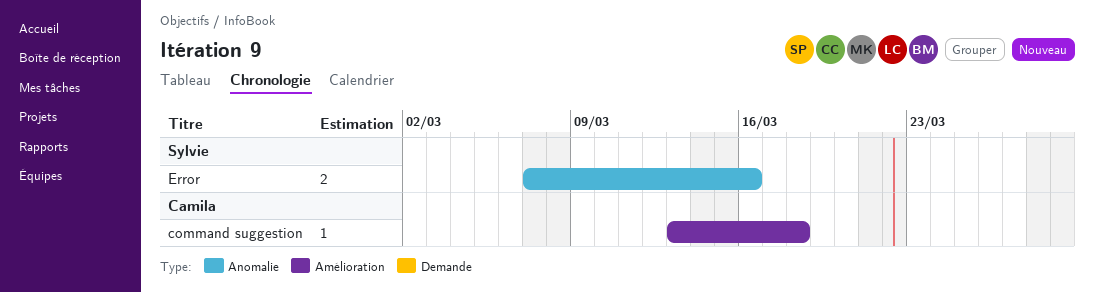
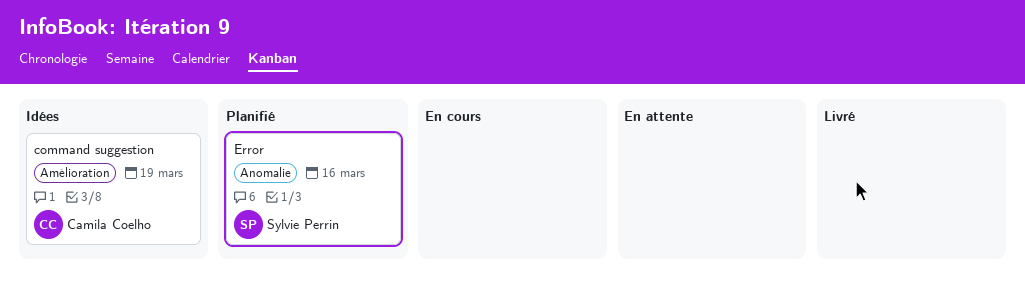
command suggestion, due: Mar 18 -> Mar 19

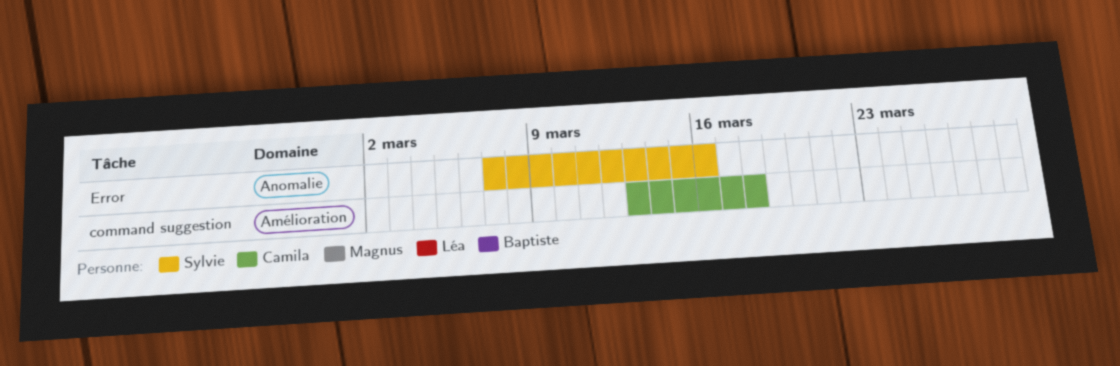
command suggestion, due: Mar 19 -> Mar 18

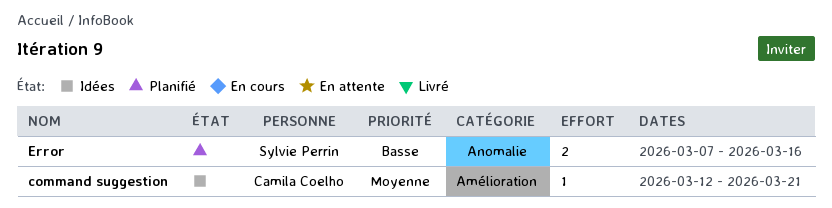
command suggestion, start: Mar 13 -> Mar 12
command suggestion, due: Mar 18 -> Mar 21

